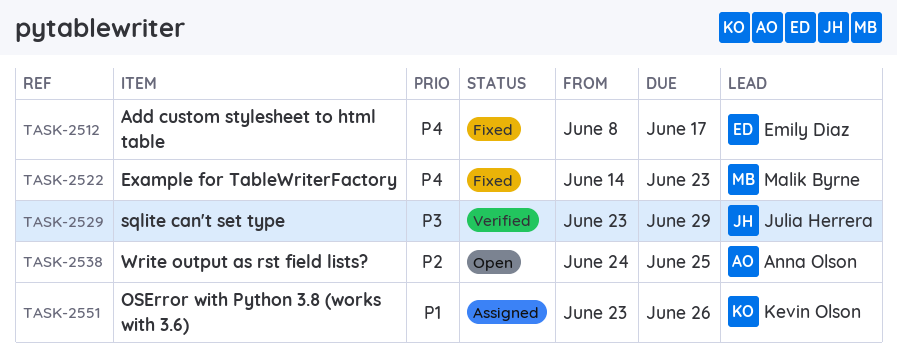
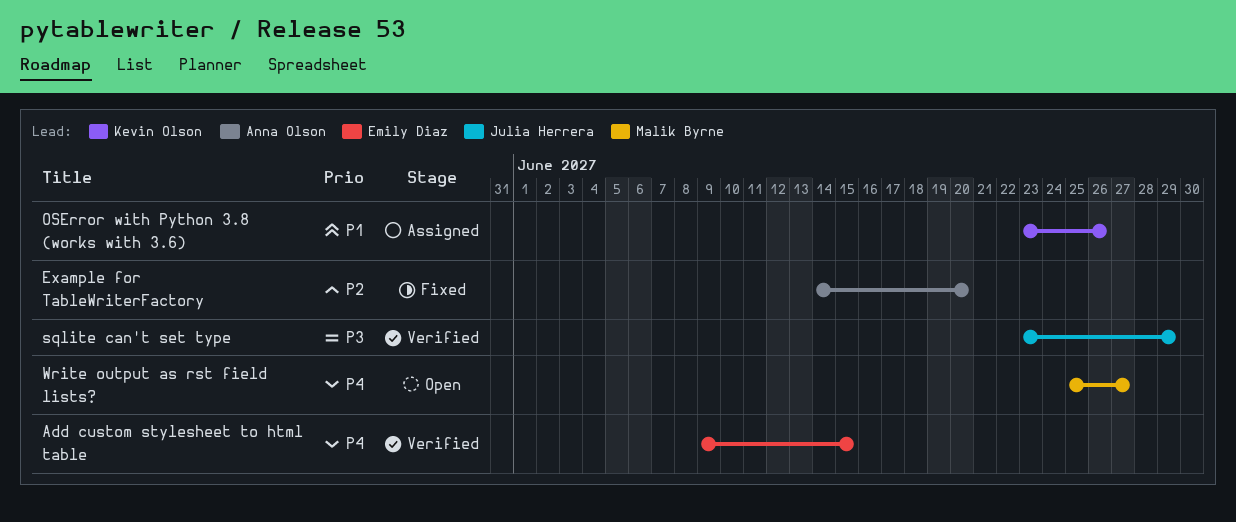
Add custom stylesheet to html table, status: Fixed -> Verified
Add custom stylesheet to html table, start: Jun 8 -> Jun 9
Add custom stylesheet to html table, due: Jun 17 -> Jun 15
Example for TableWriterFactory, owner: Malik Byrne -> Anna Olson
Example for TableWriterFactory, priority: P4 -> P2
Example for TableWriterFactory, due: Jun 23 -> Jun 20
Write output as rst field lists?, owner: Anna Olson -> Malik Byrne
Write output as rst field lists?, priority: P2 -> P4
Write output as rst field lists?, start: Jun 24 -> Jun 25
Write output as rst field lists?, due: Jun 25 -> Jun 27

